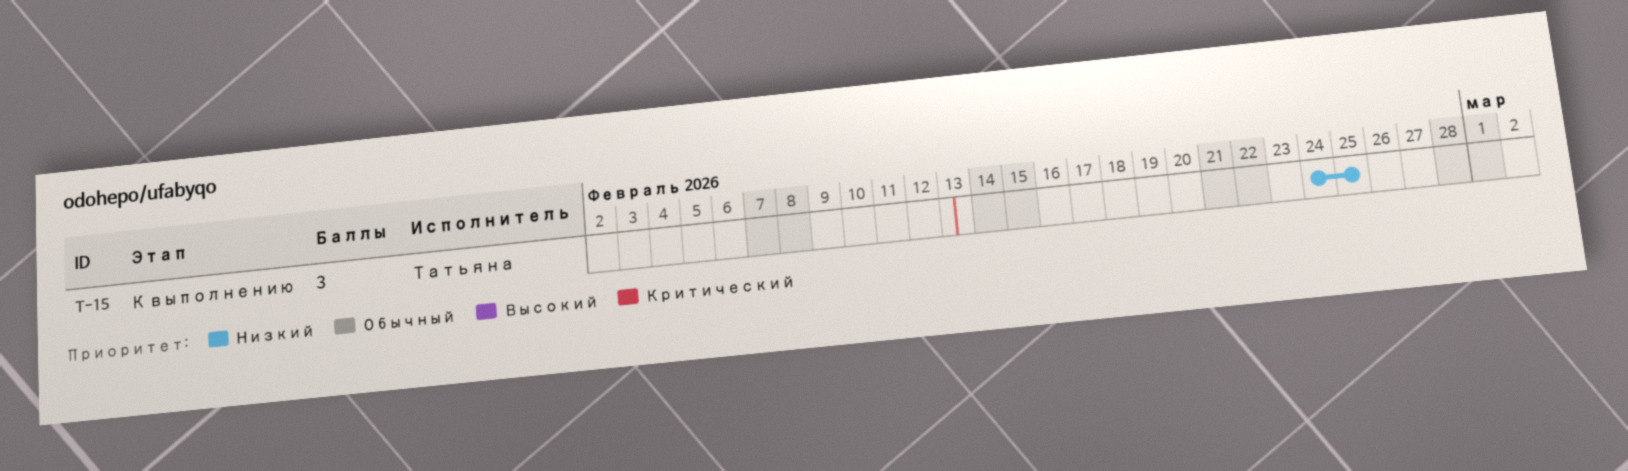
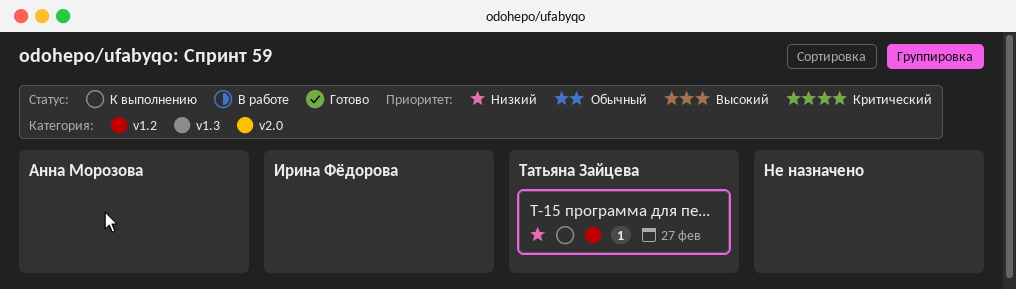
T-15, estimate: 3 -> 1
T-15, due: Feb 25 -> Feb 27

